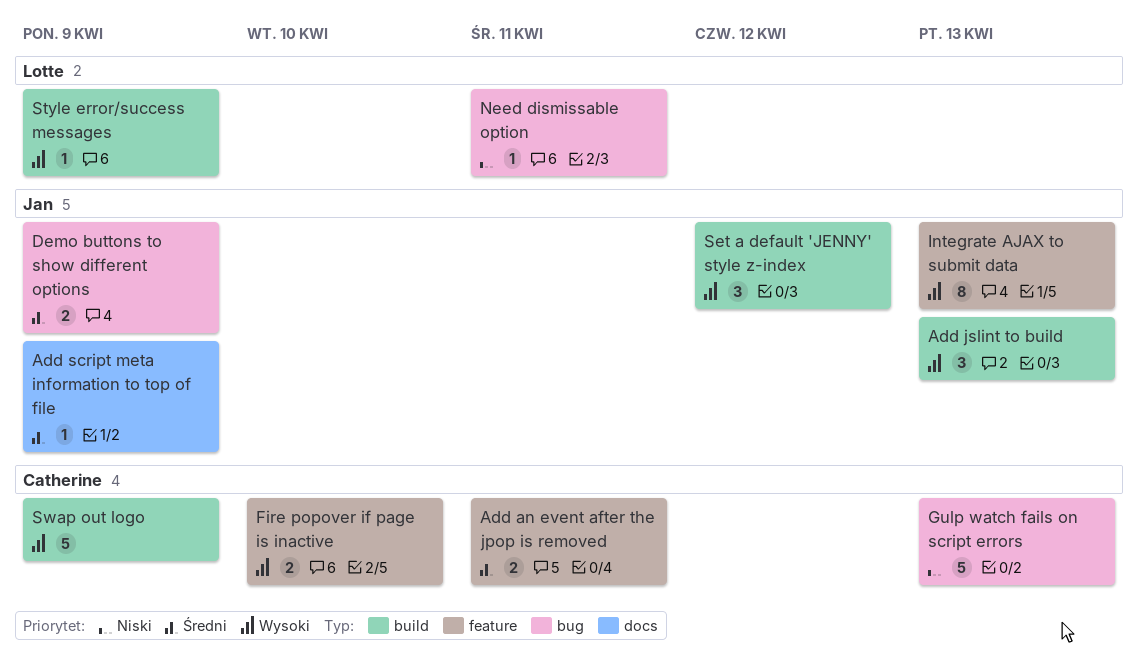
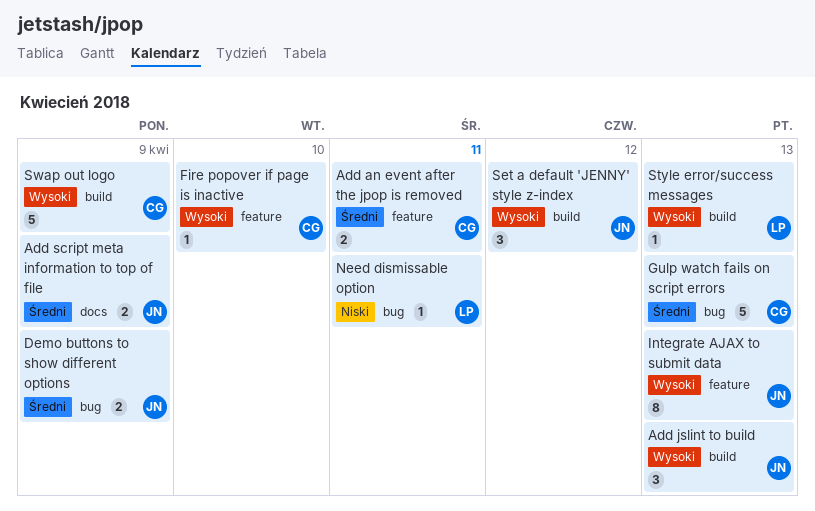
Add script meta information to top of file, estimate: 1 -> 2
Fire popover if page is inactive, estimate: 2 -> 1
Gulp watch fails on script errors, priority: Niski -> Średni
Style error/success messages, due: Apr 9 -> Apr 13

